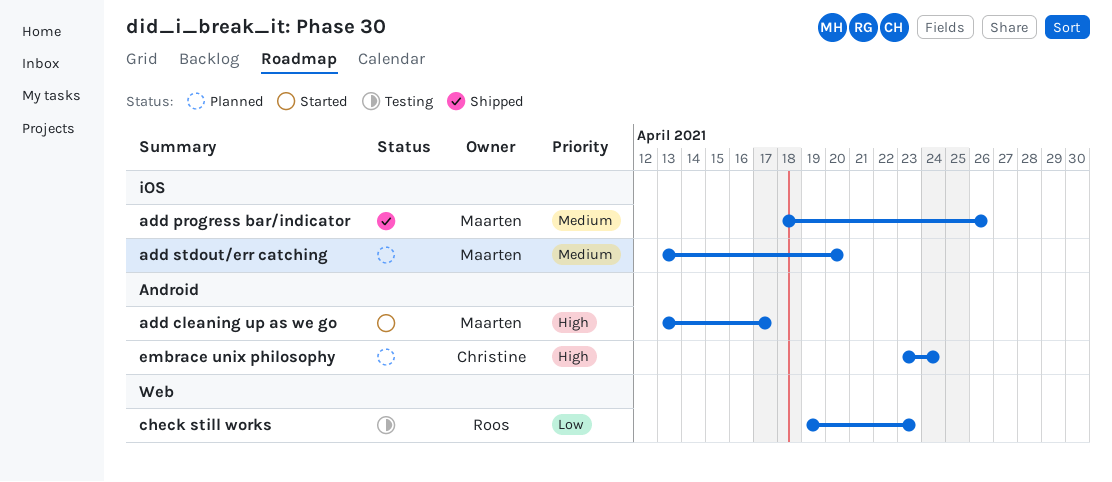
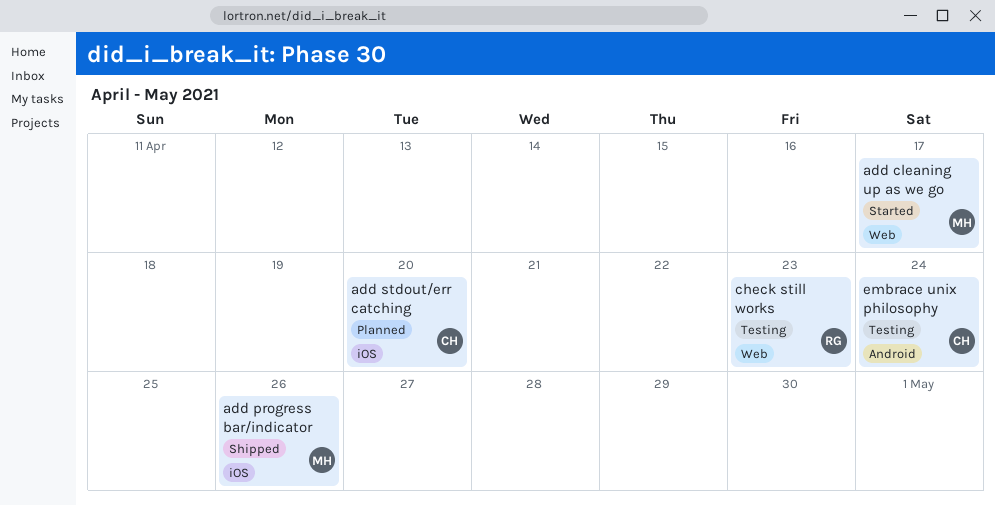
add cleaning up as we go, label: Android -> Web
add stdout/err catching, owner: Maarten -> Christine
embrace unix philosophy, status: Planned -> Testing

